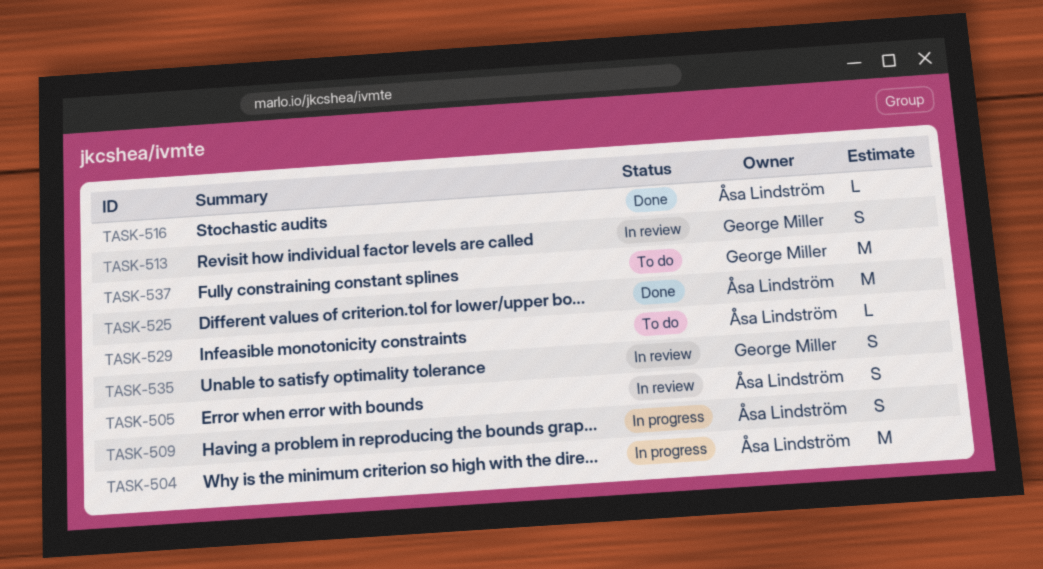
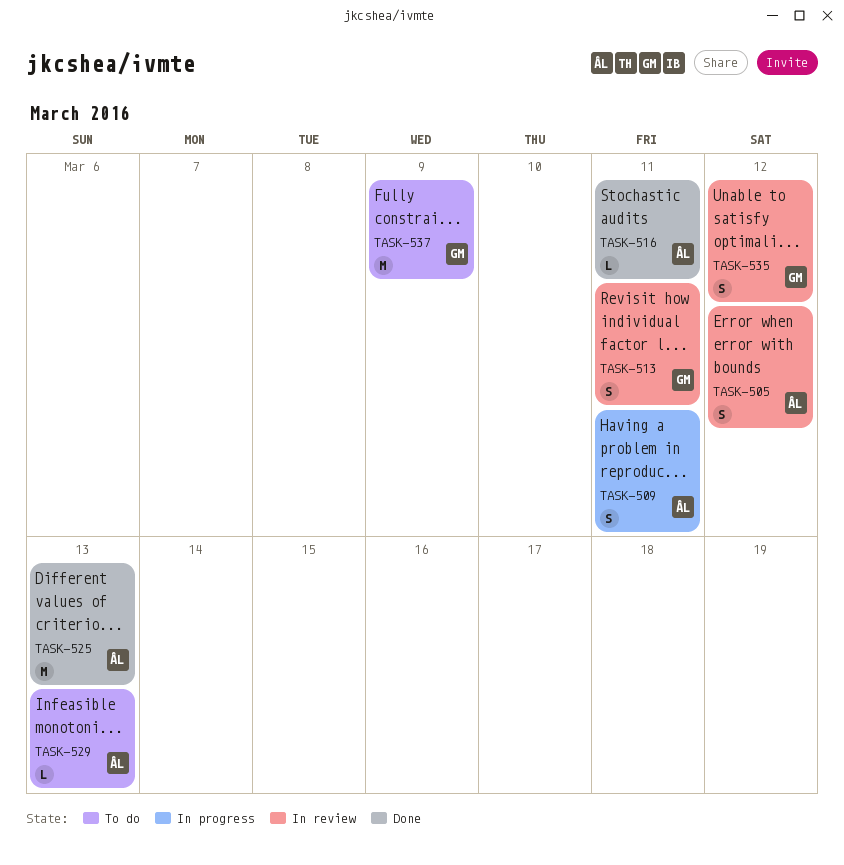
TASK-504: present -> none

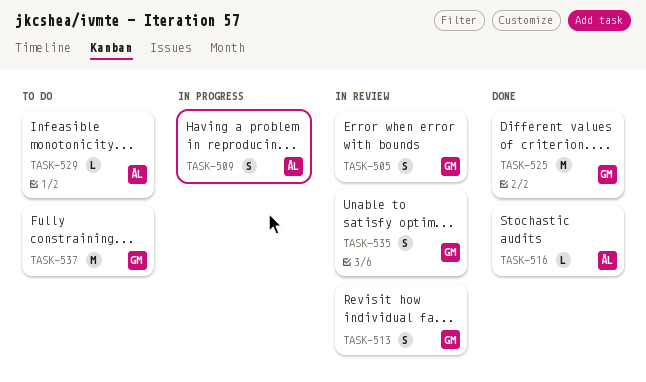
TASK-505, owner: ÅL -> GM
TASK-525, owner: ÅL -> GM

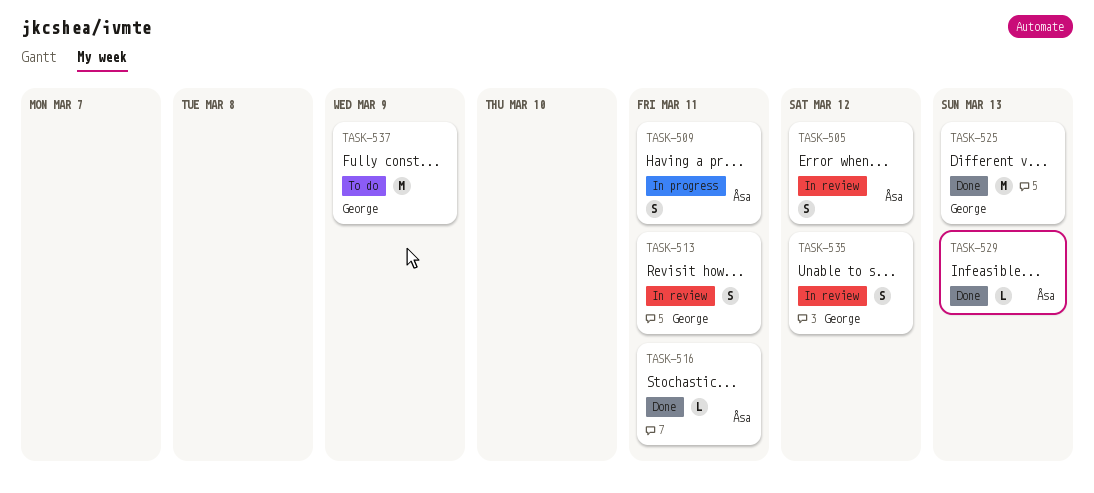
TASK-505, owner: George -> Åsa
TASK-529, status: To do -> Done

